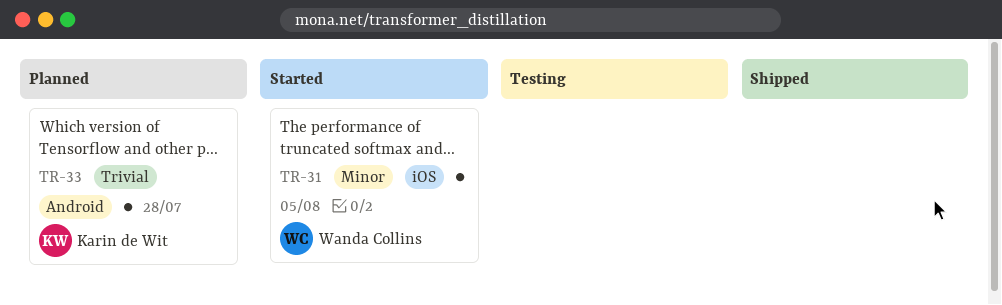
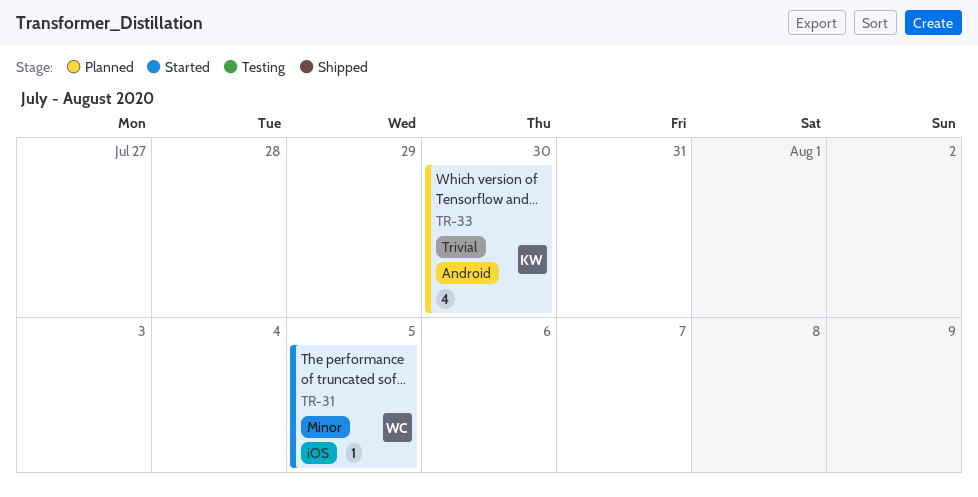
TR-33, estimate: 1 -> 4
TR-33, due: Jul 28 -> Jul 30

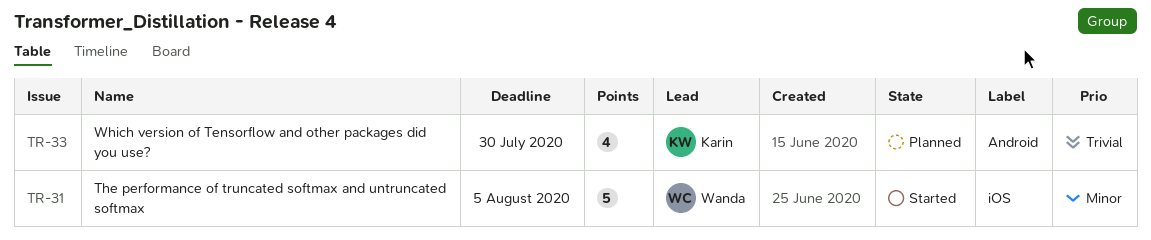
TR-31, estimate: 1 -> 5

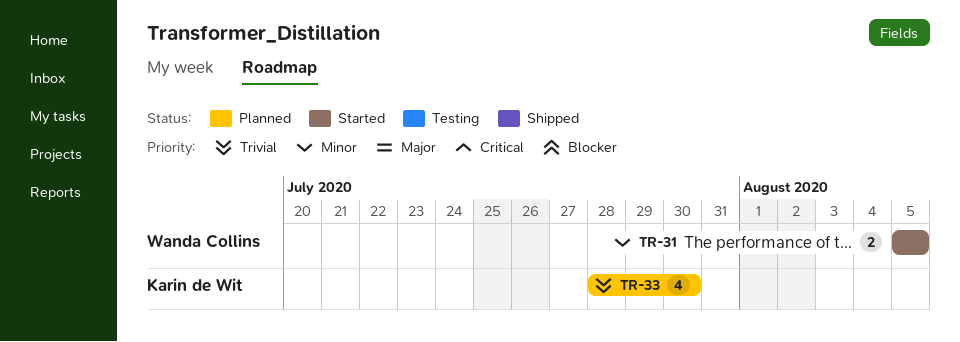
TR-31, estimate: 5 -> 2

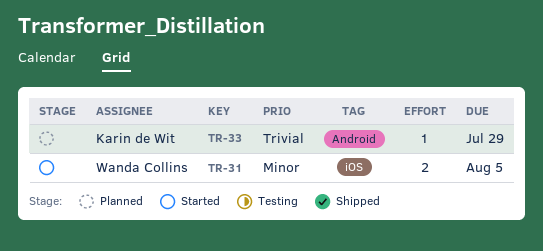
TR-33, estimate: 4 -> 1
TR-33, due: Jul 30 -> Jul 29

